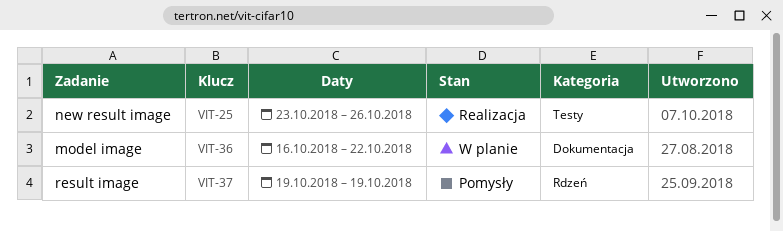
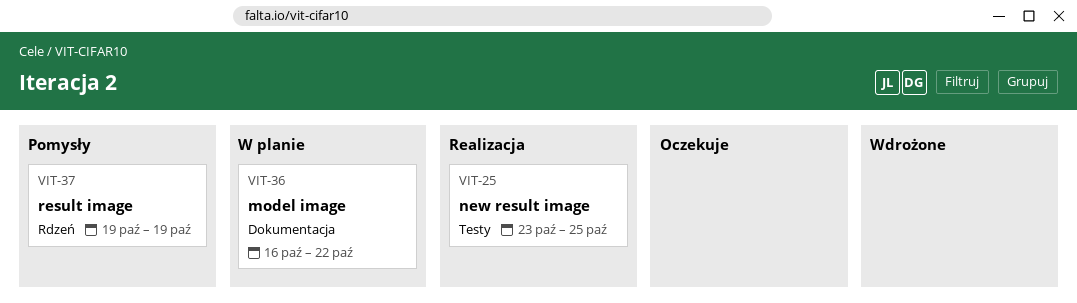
VIT-25, due: Oct 26 -> Oct 25

